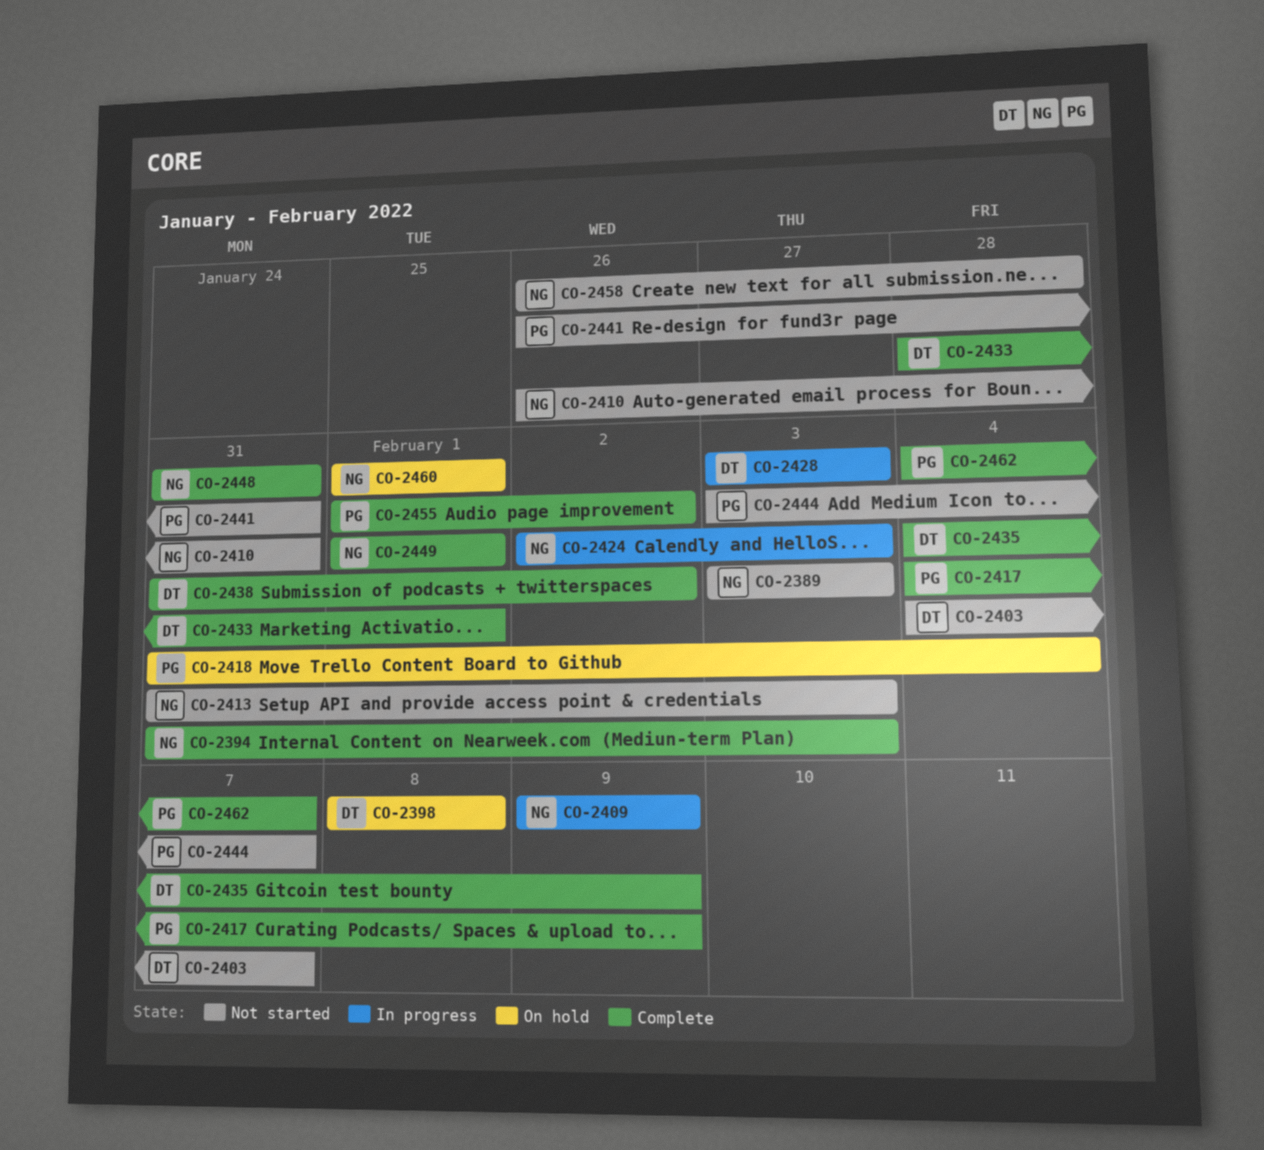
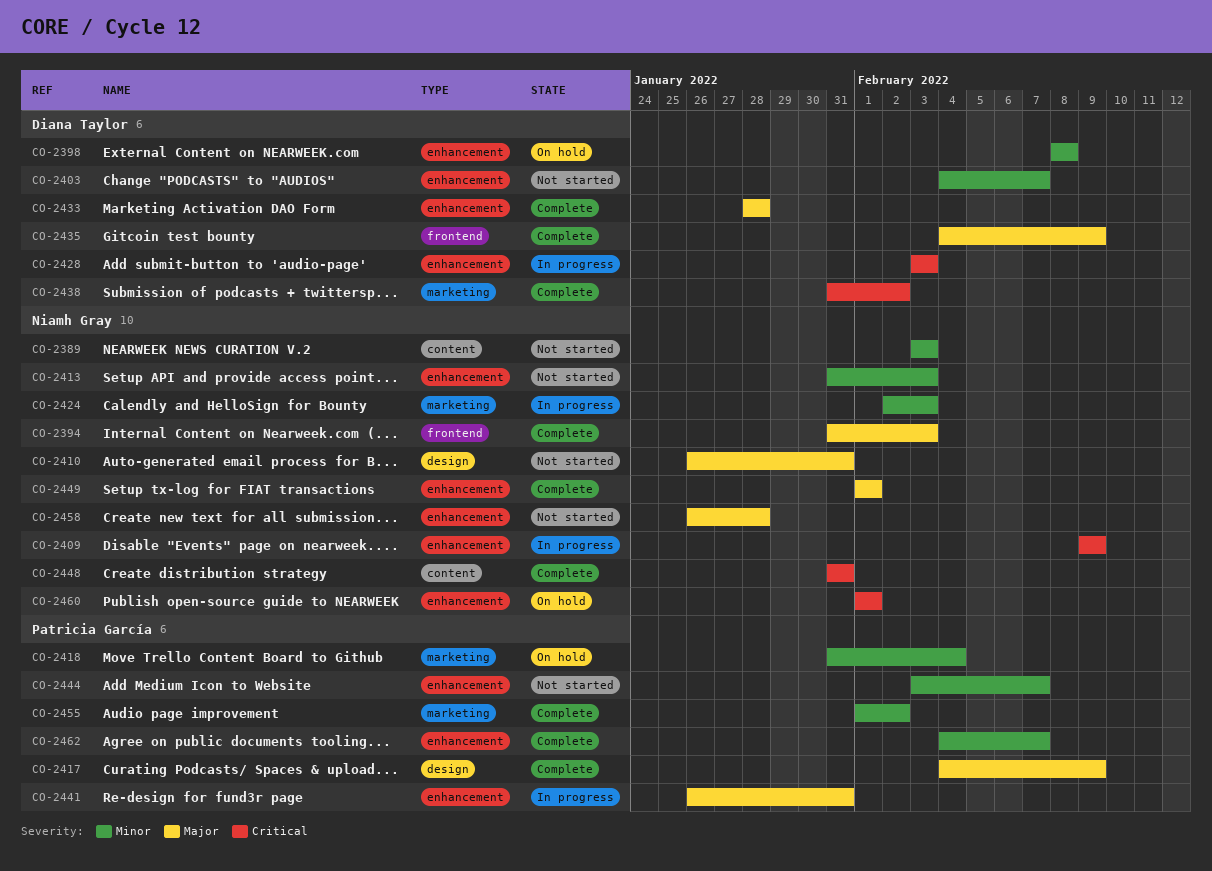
CO-2433, due: Feb 1 -> Jan 28
CO-2441, status: Not started -> In progress

